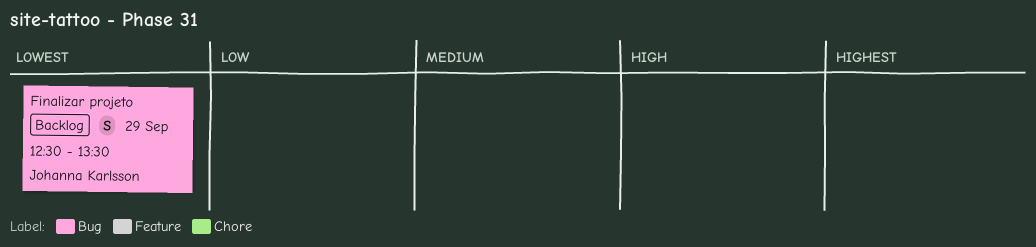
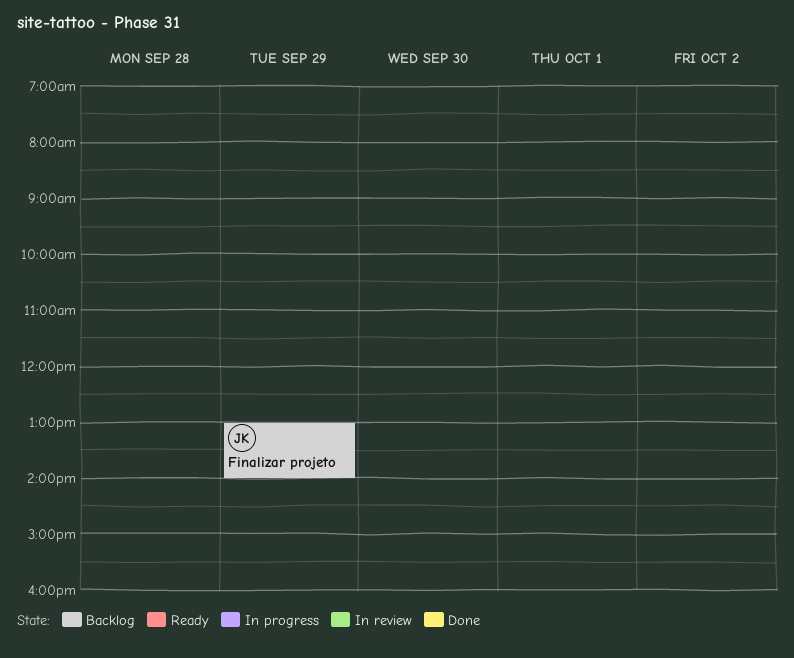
Finalizar projeto, begins: 12:30 -> 13:00
Finalizar projeto, ends: 13:30 -> 14:00

